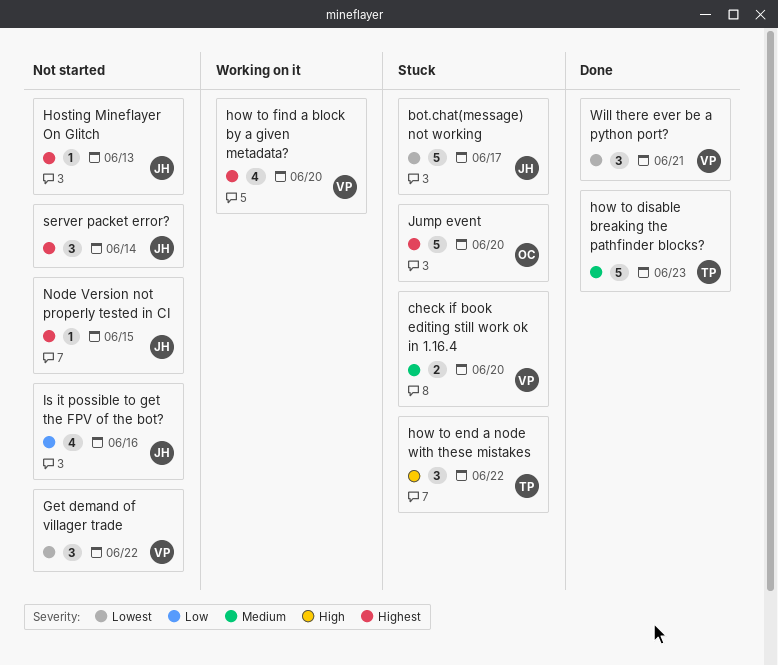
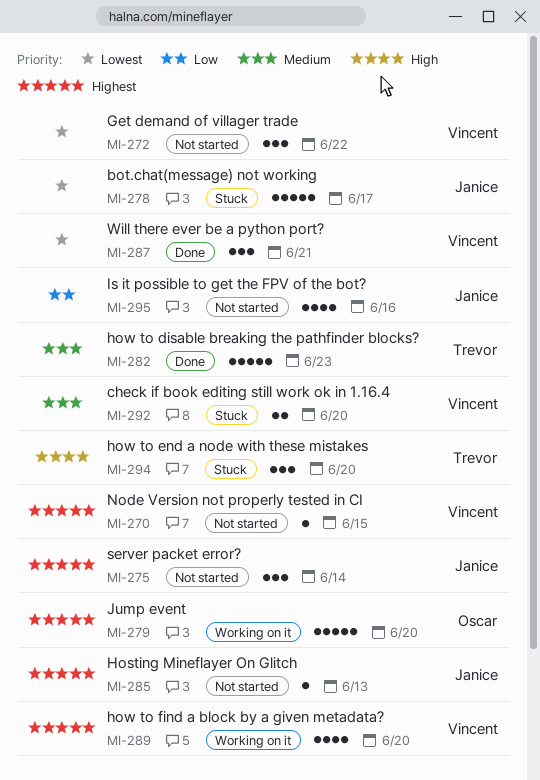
how to end a node with these mistakes, due: Jun 22 -> Jun 20
Jump event, status: Stuck -> Working on it
Node Version not properly tested in CI, owner: Janice -> Vincent

